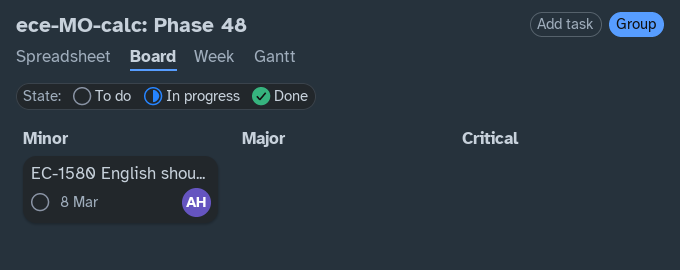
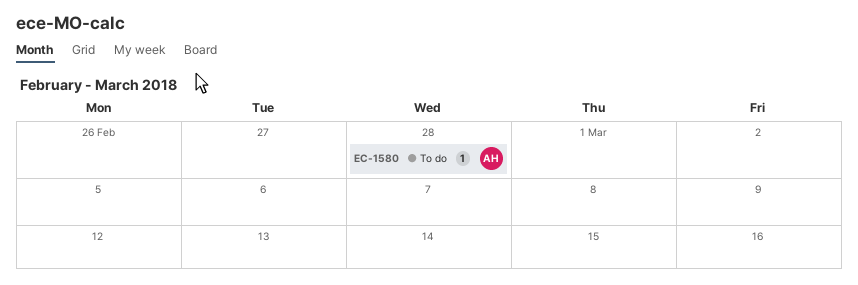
EC-1580, due: Mar 8 -> Feb 28

